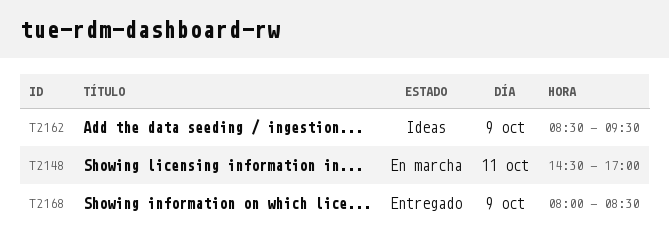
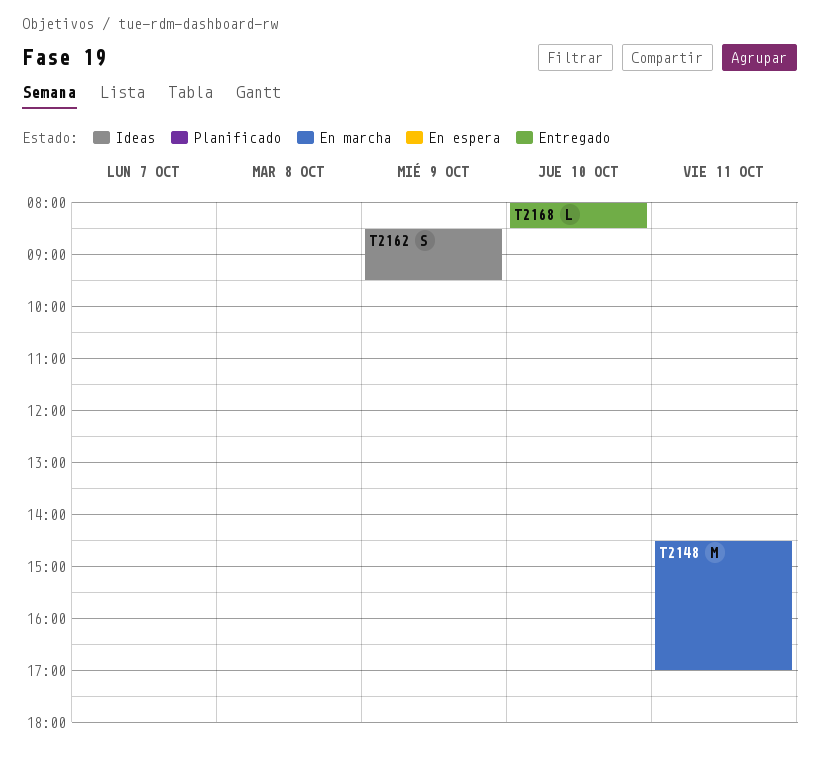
T2168, day: Oct 9 -> Oct 10

